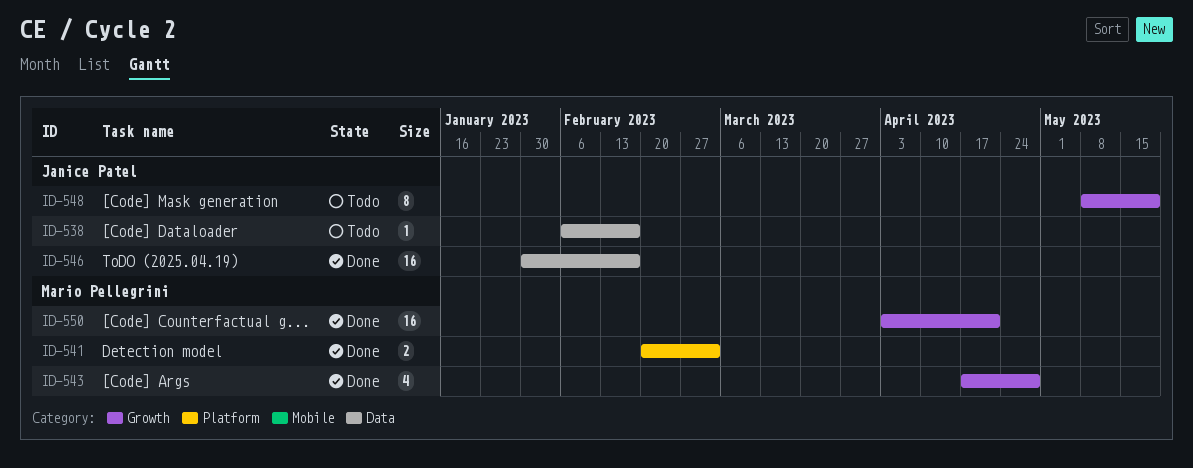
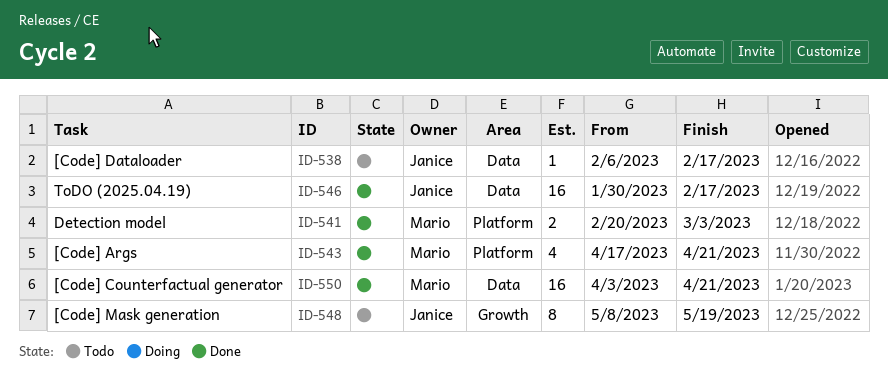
ID-543, label: Growth -> Platform
ID-543, due: Apr 28 -> Apr 21
ID-550, label: Growth -> Data

